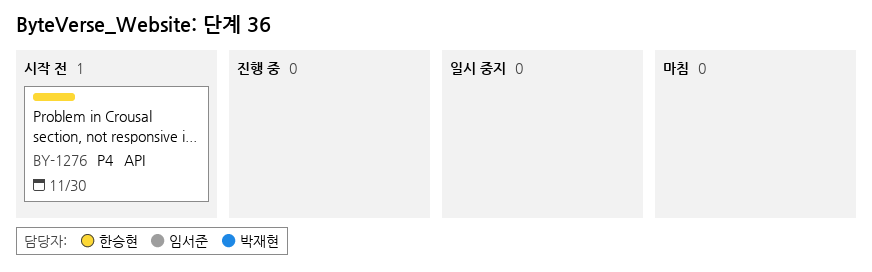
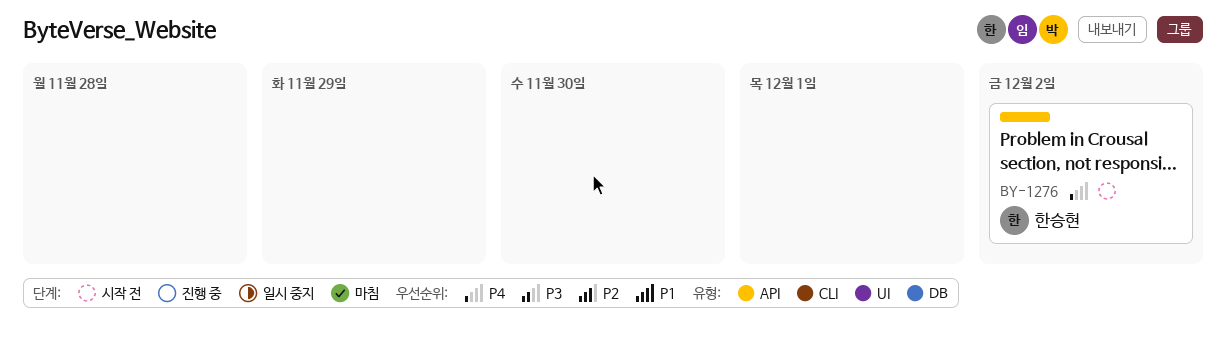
BY-1276, due: Nov 30 -> Dec 2

